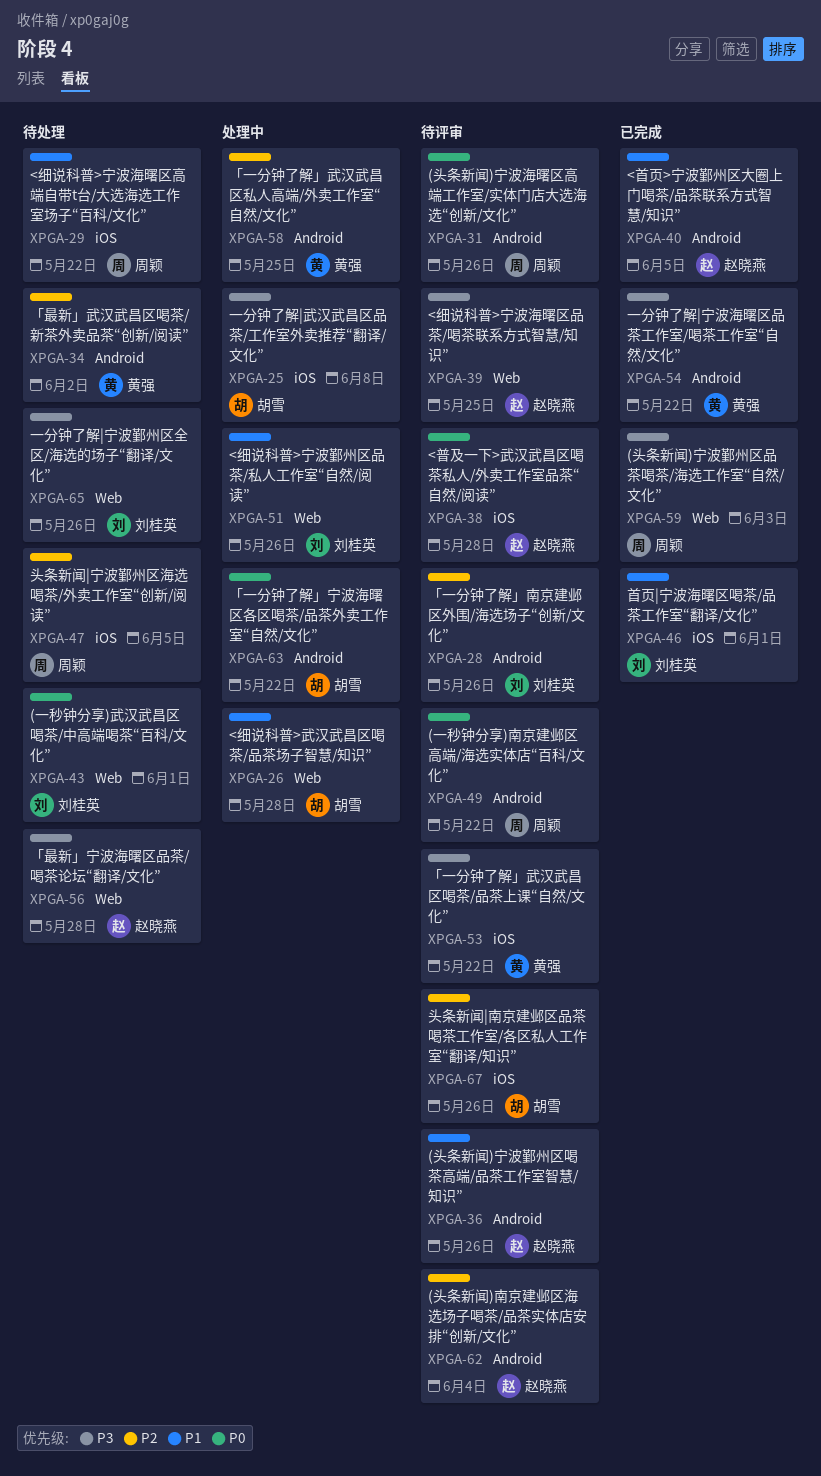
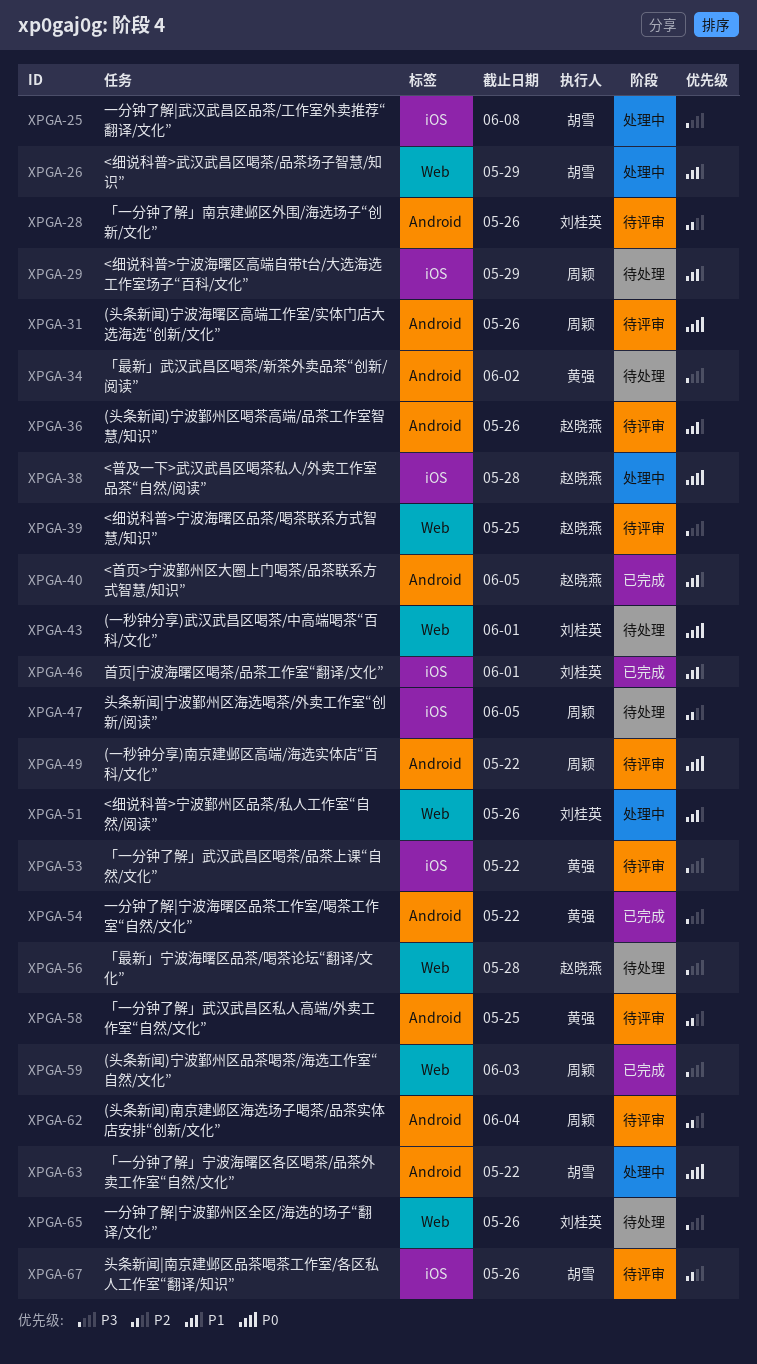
XPGA-26, due: May 28 -> May 29
XPGA-29, due: May 22 -> May 29
XPGA-34, priority: P2 -> P3
XPGA-38, status: 待评审 -> 处理中
XPGA-58, status: 处理中 -> 待评审
XPGA-62, owner: 赵晓燕 -> 周颖

